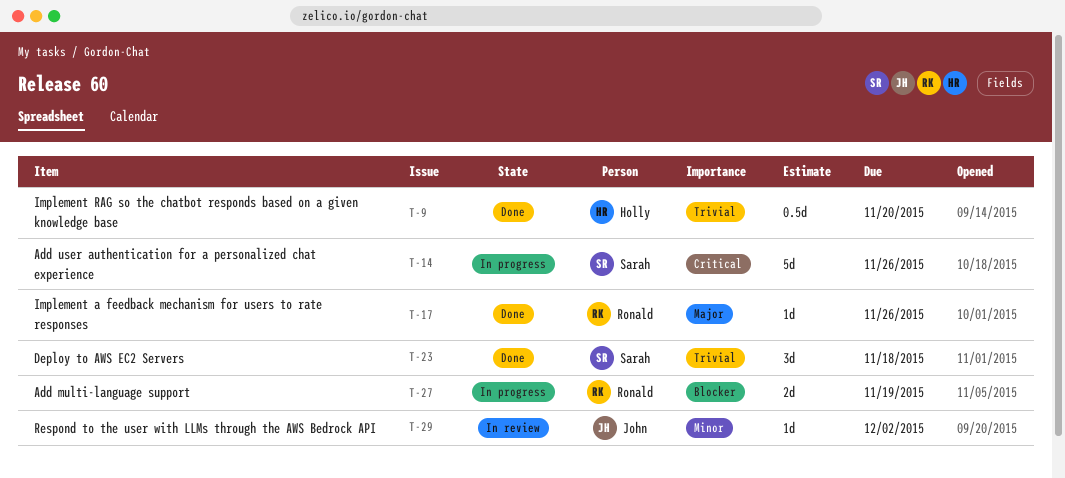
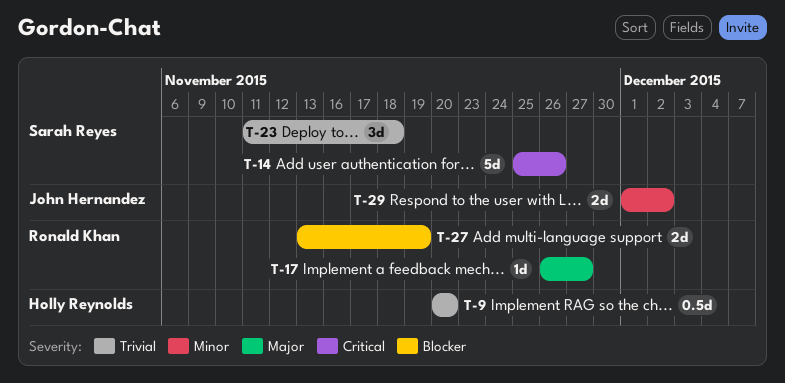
T-17, due: Nov 26 -> Nov 27
T-29, estimate: 1d -> 2d

